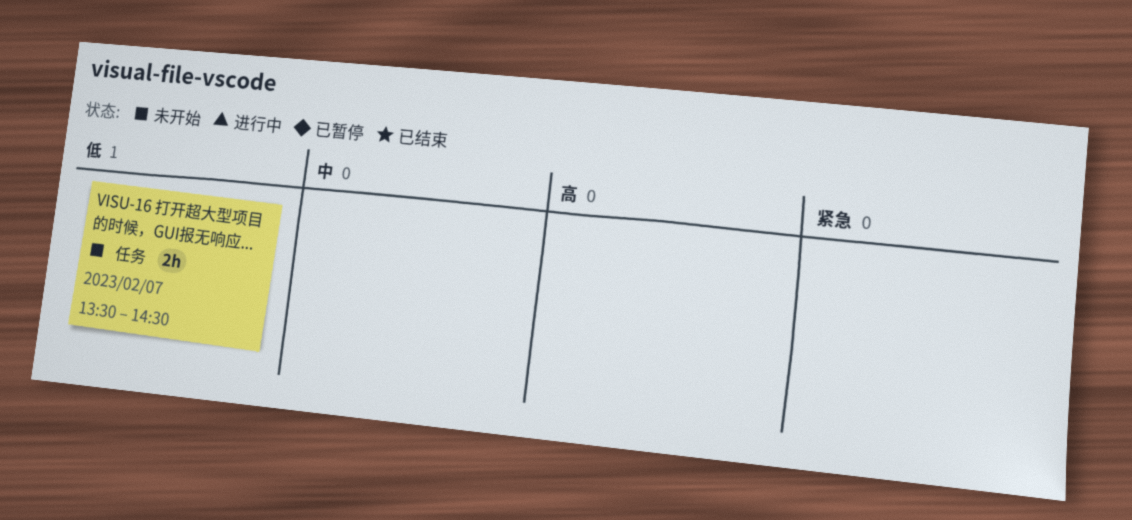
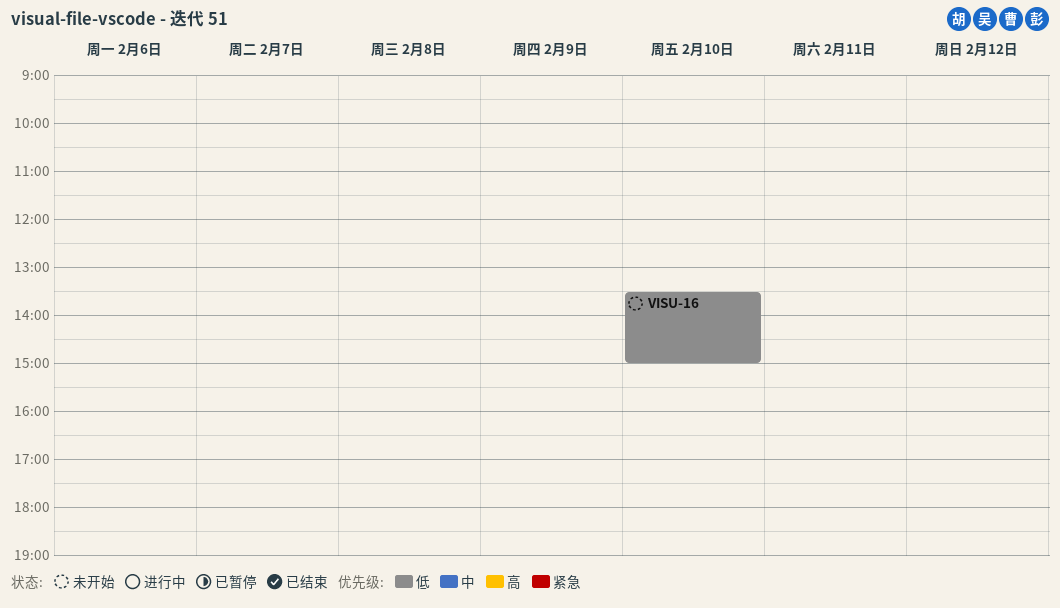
VISU-16, day: Feb 7 -> Feb 10
VISU-16, ends: 14:30 -> 15:00

